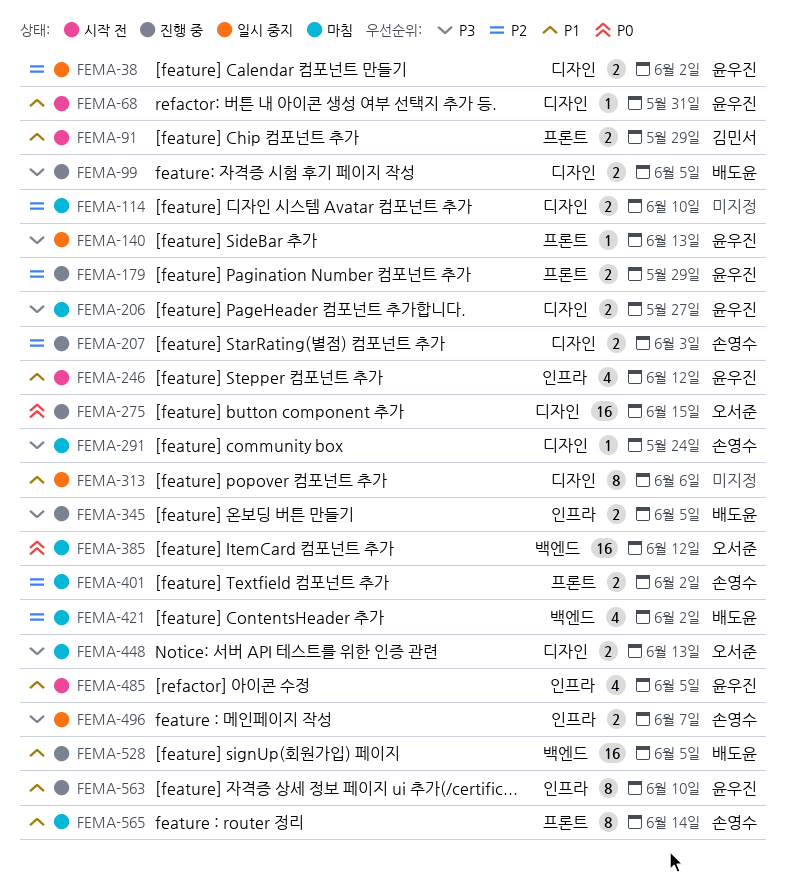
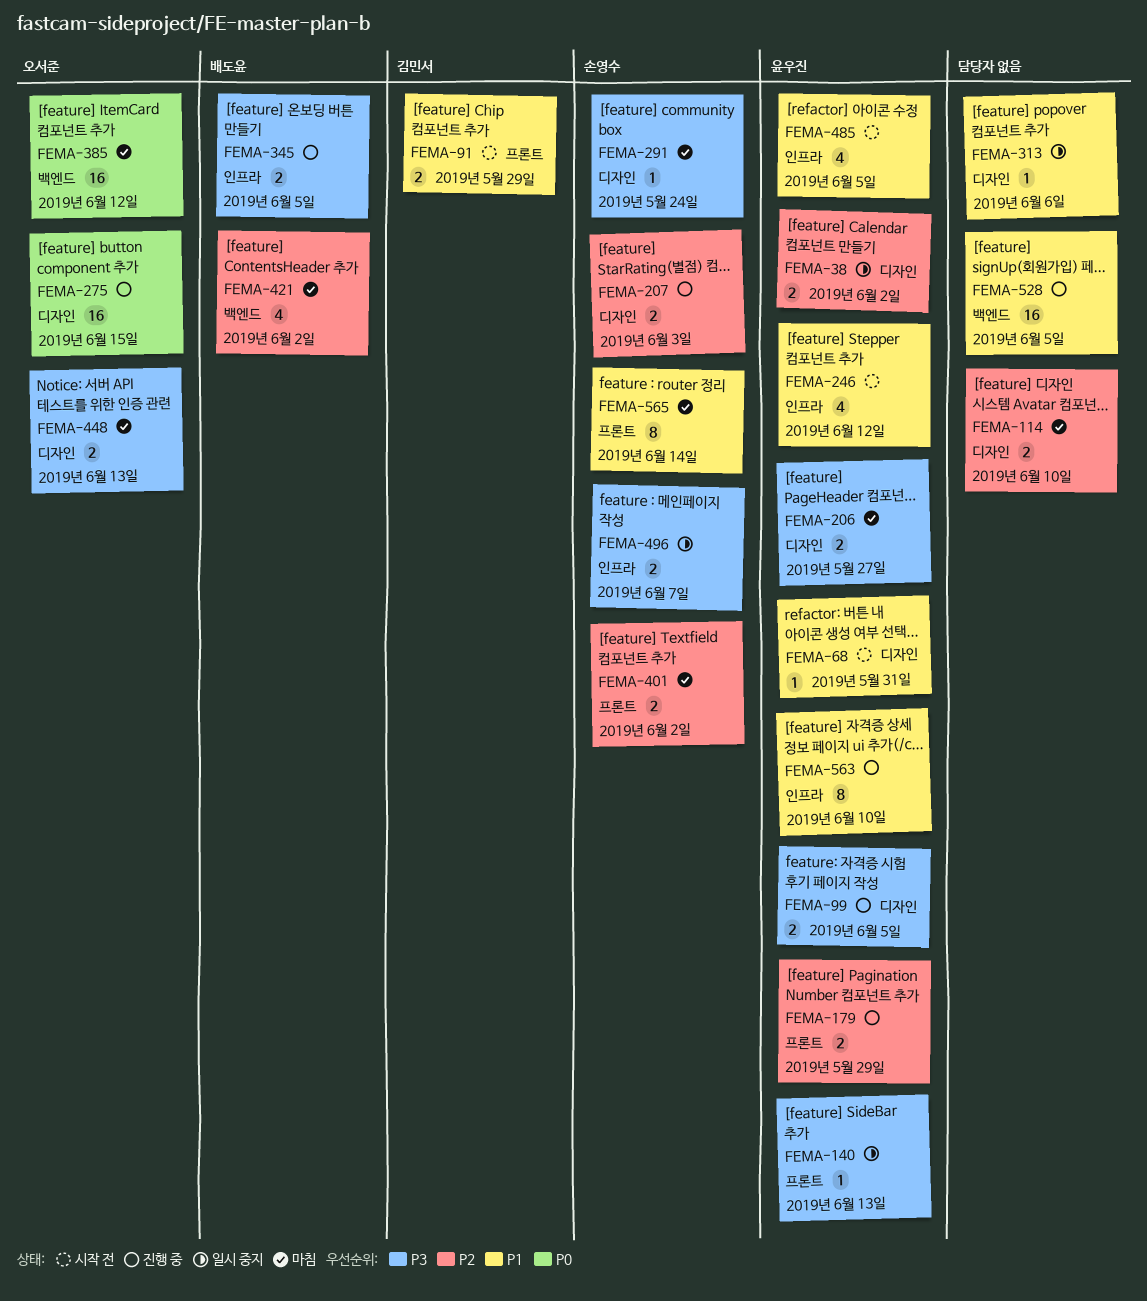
FEMA-99, owner: 배도윤 -> 윤우진
FEMA-313, estimate: 8 -> 1
FEMA-528, owner: 배도윤 -> none

